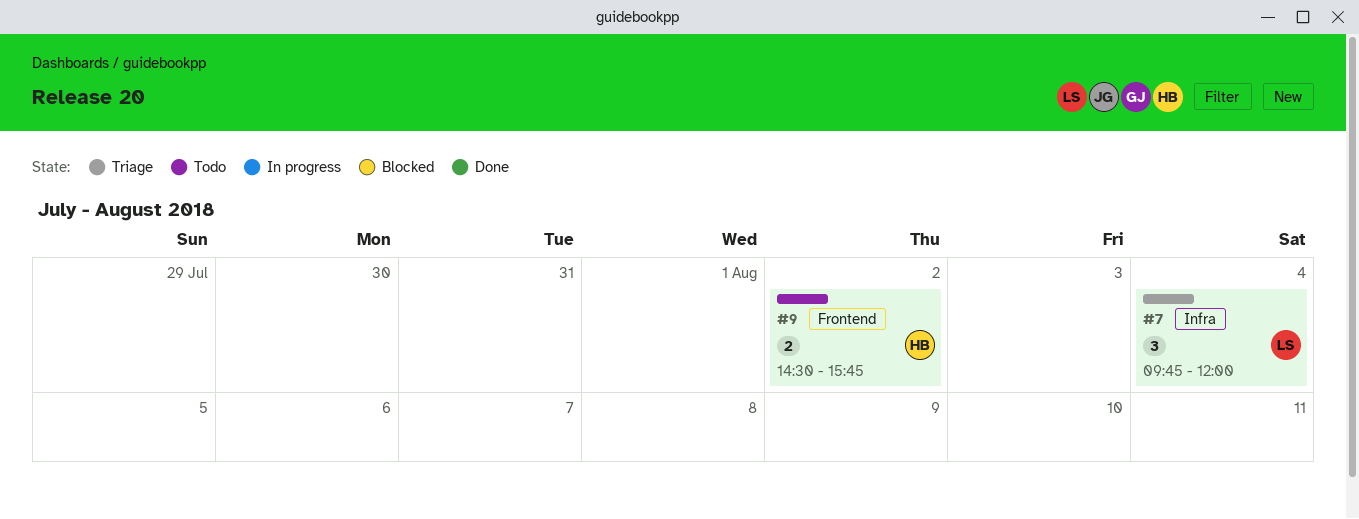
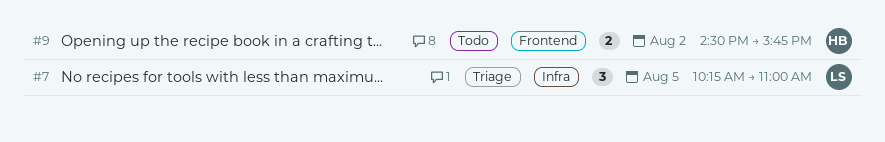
#7, day: Aug 4 -> Aug 5
#7, begins: 09:45 -> 10:15
#7, ends: 12:00 -> 11:00

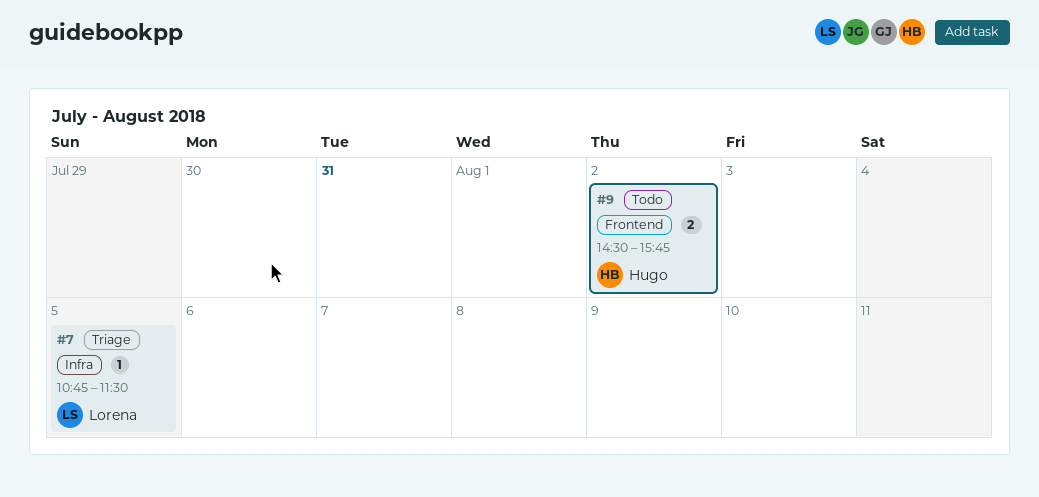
#7, estimate: 3 -> 1
#7, begins: 10:15 -> 10:45
#7, ends: 11:00 -> 11:30

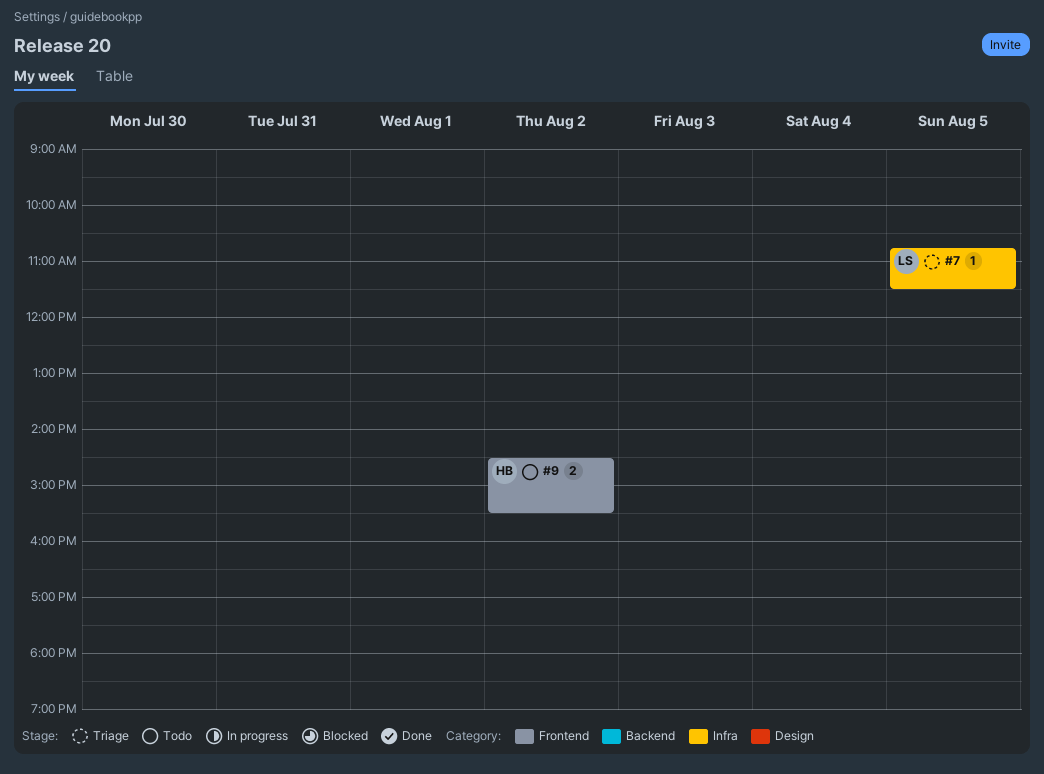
#9, ends: 15:45 -> 15:30

